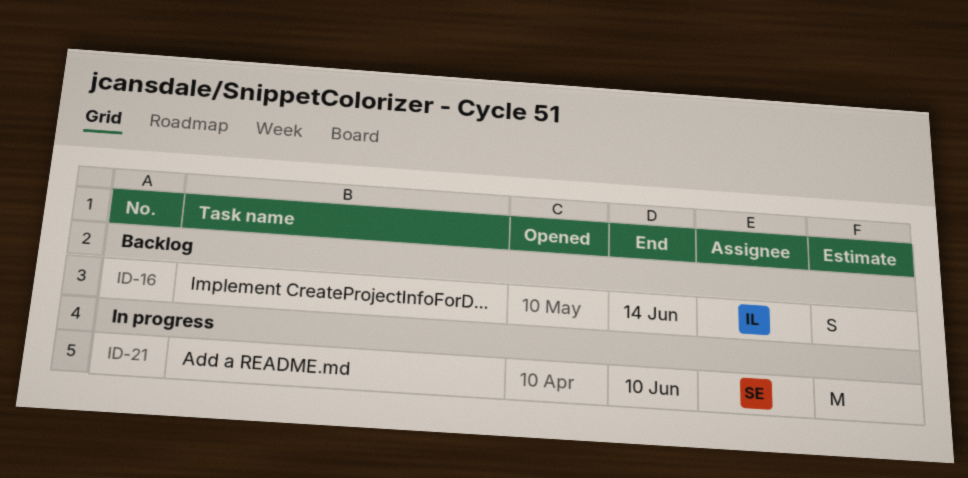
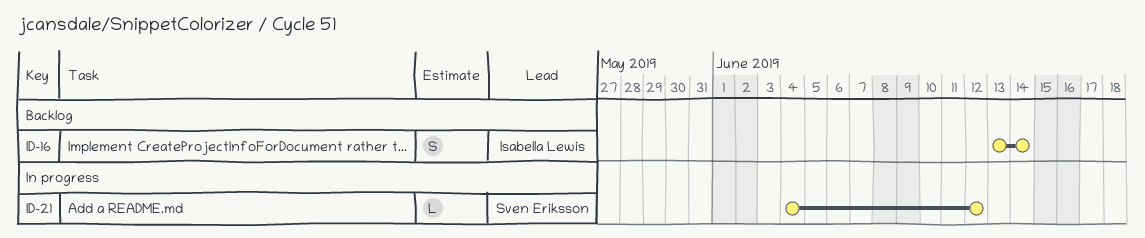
ID-21, estimate: M -> L
ID-21, due: Jun 10 -> Jun 12

